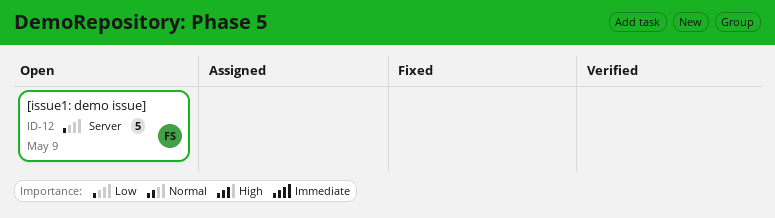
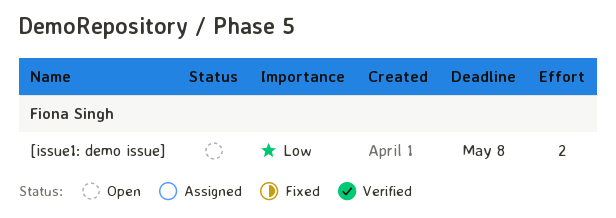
[issue1: demo issue], estimate: 5 -> 2
[issue1: demo issue], due: May 9 -> May 8

